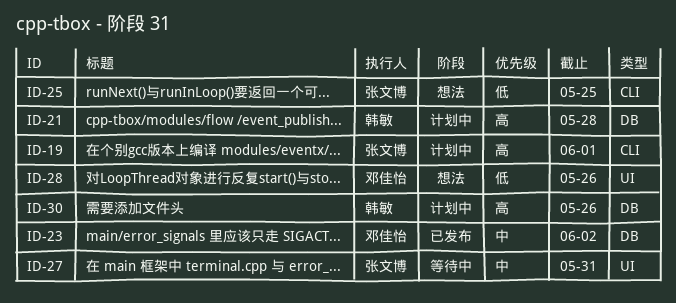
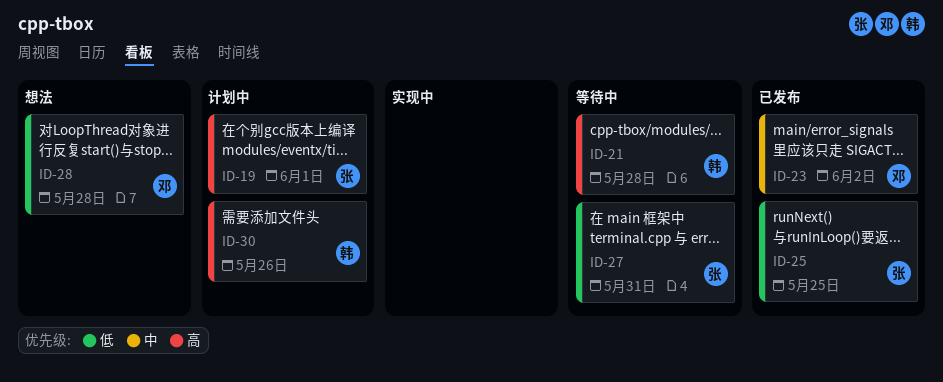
ID-21, status: 计划中 -> 等待中
ID-25, status: 想法 -> 已发布
ID-27, priority: 中 -> 低
ID-28, due: May 26 -> May 28

